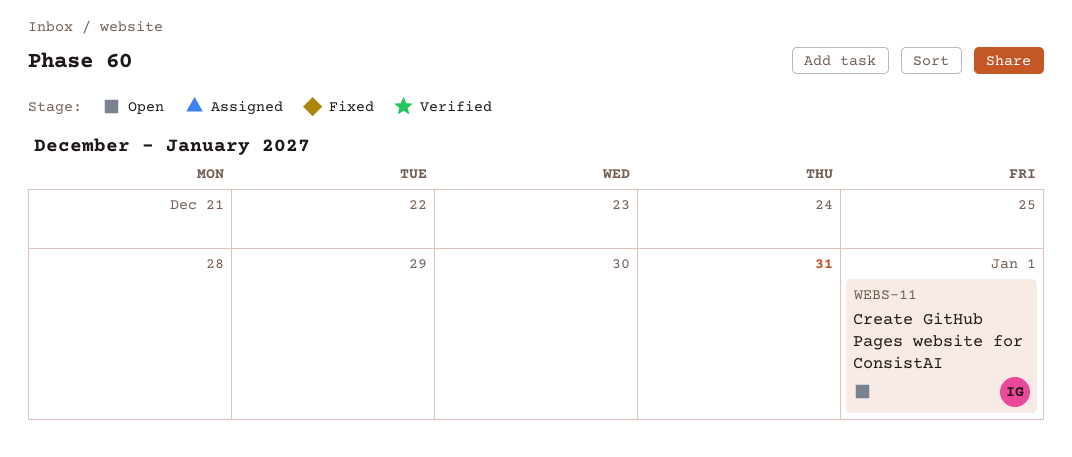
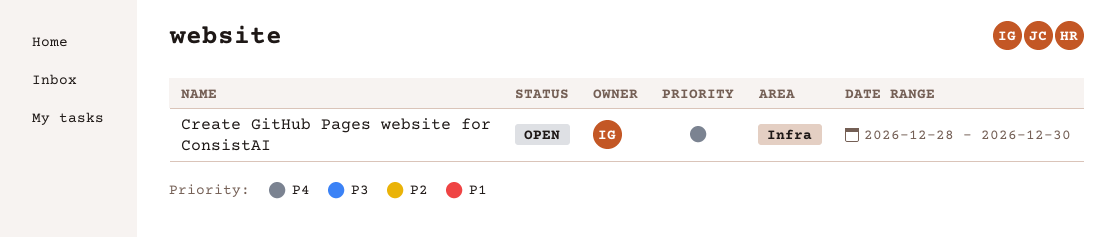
Create GitHub Pages website for ConsistAI, due: Jan 1 -> Dec 30

